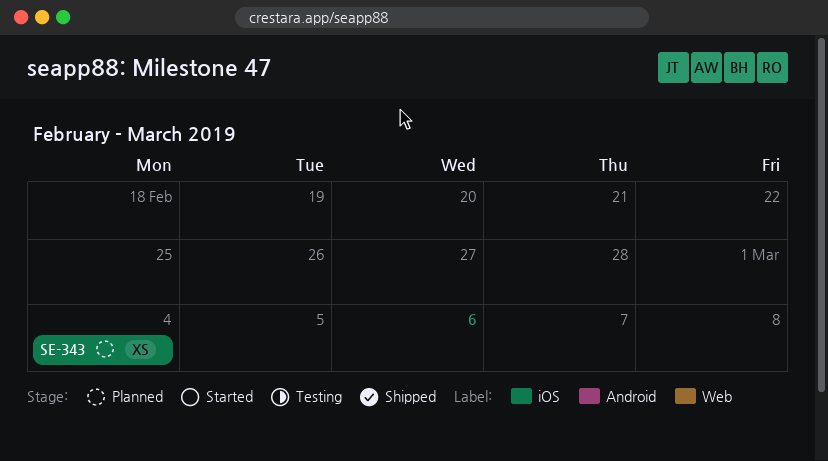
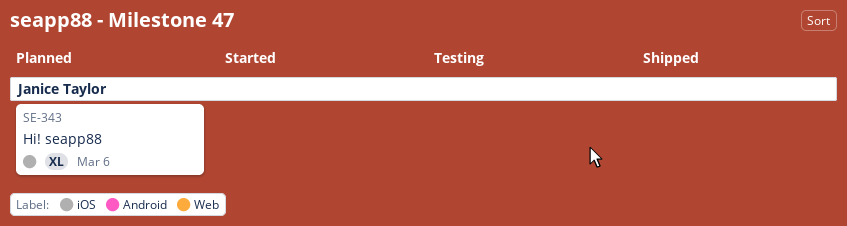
SE-343, estimate: XS -> XL
SE-343, due: Mar 4 -> Mar 6

